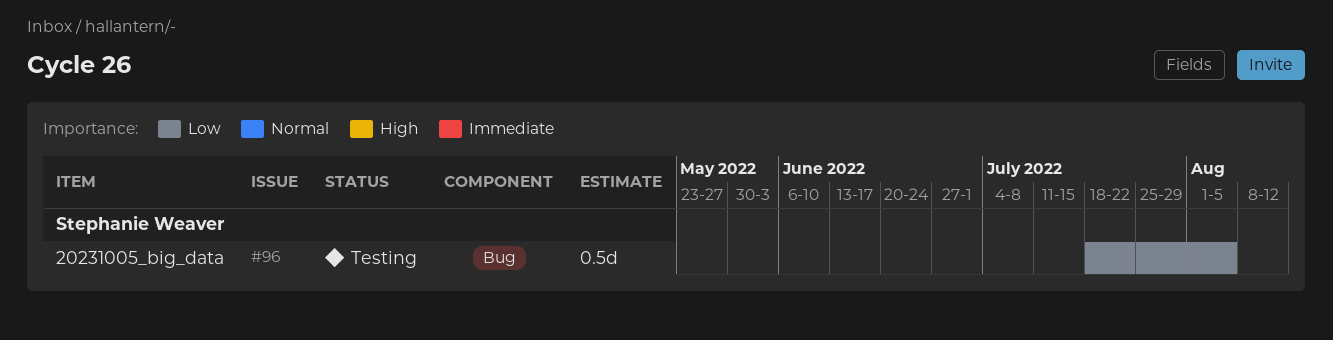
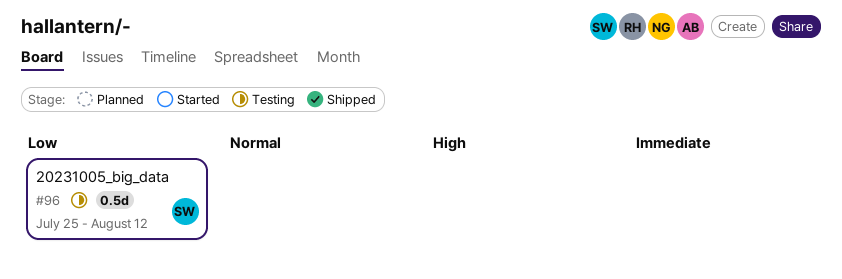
#96, start: Jul 18 -> Jul 25
#96, due: Aug 5 -> Aug 12

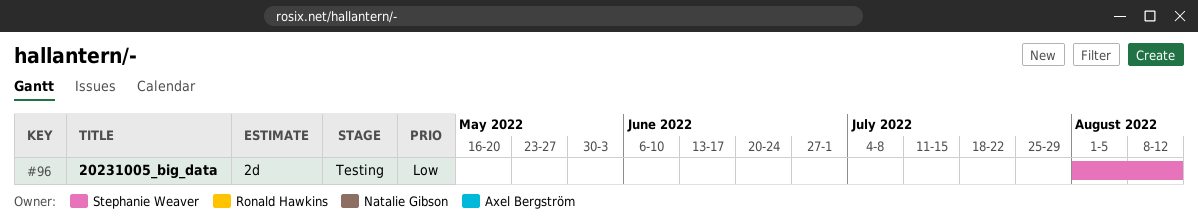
#96, estimate: 0.5d -> 2d
#96, start: Jul 25 -> Aug 1

